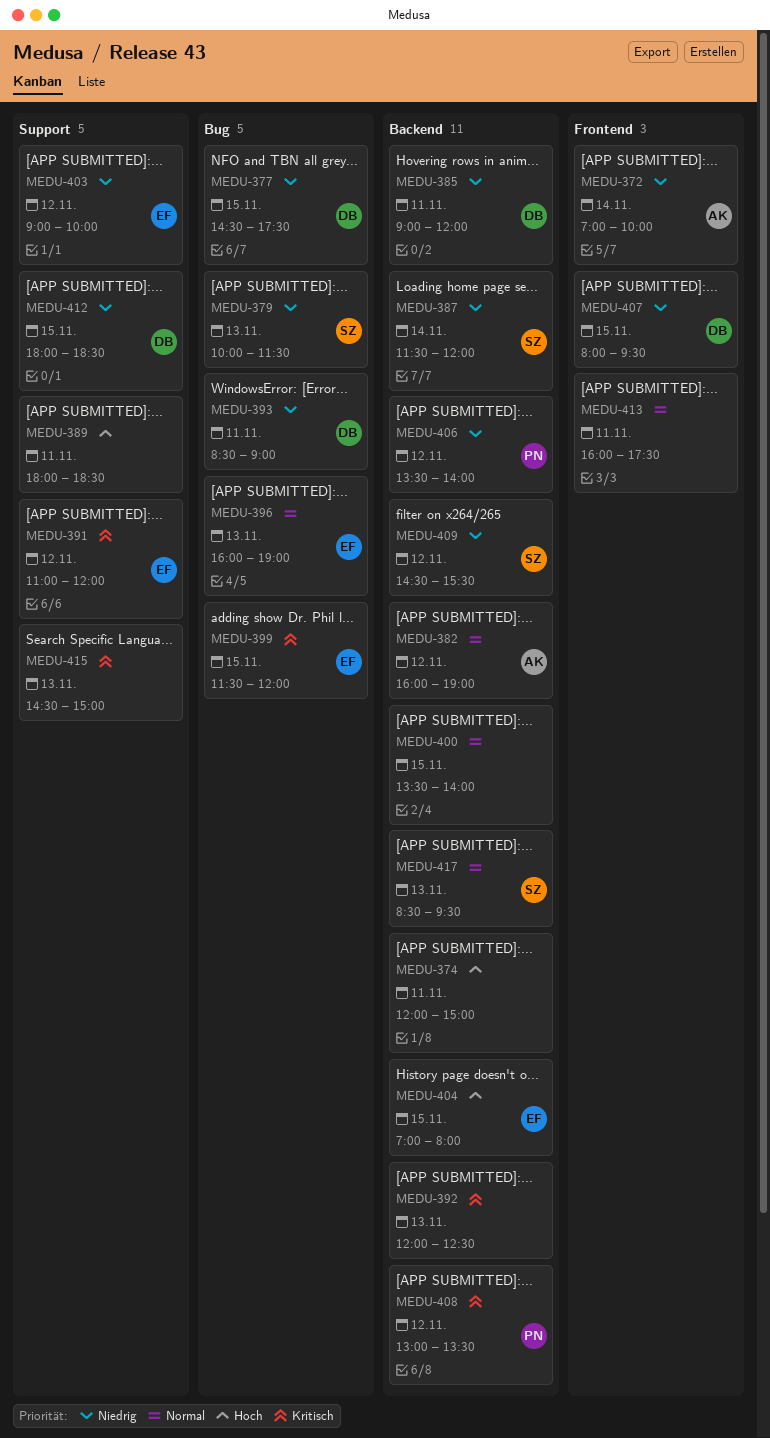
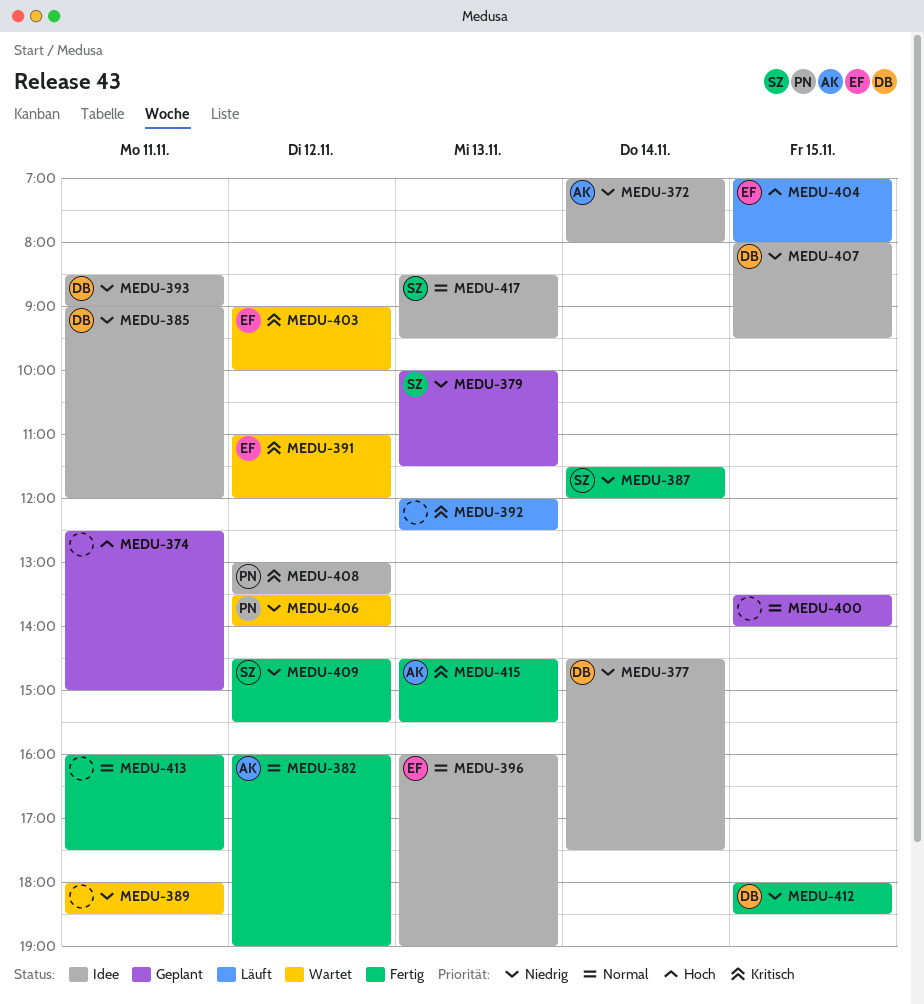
MEDU-372, ends: 10:00 -> 08:00
MEDU-374, begins: 12:00 -> 12:30
MEDU-377, day: Nov 15 -> Nov 14
MEDU-389, priority: Hoch -> Niedrig
MEDU-399: present -> none
MEDU-403, priority: Niedrig -> Kritisch
MEDU-415, owner: none -> AK
MEDU-415, ends: 15:00 -> 15:30

